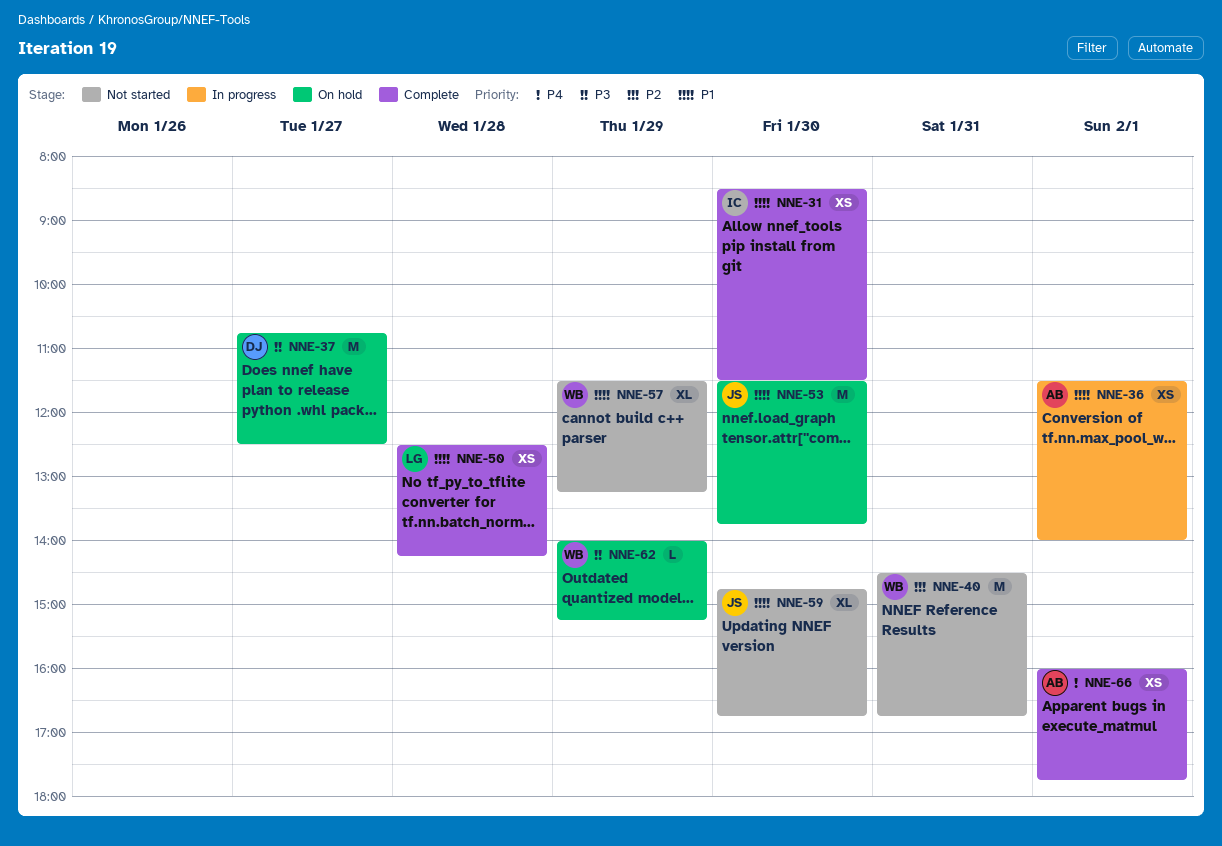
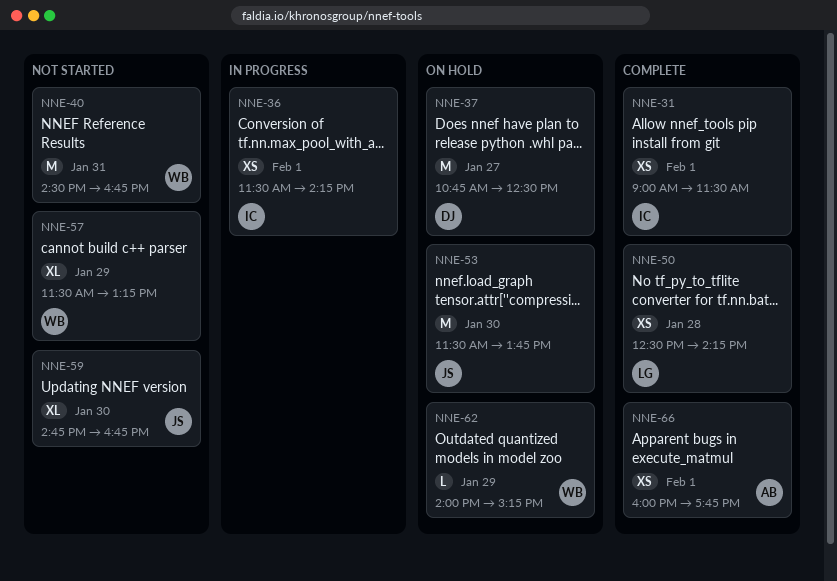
NNE-31, day: Jan 30 -> Feb 1
NNE-31, begins: 08:30 -> 09:00
NNE-36, owner: AB -> IC
NNE-36, ends: 14:00 -> 14:15

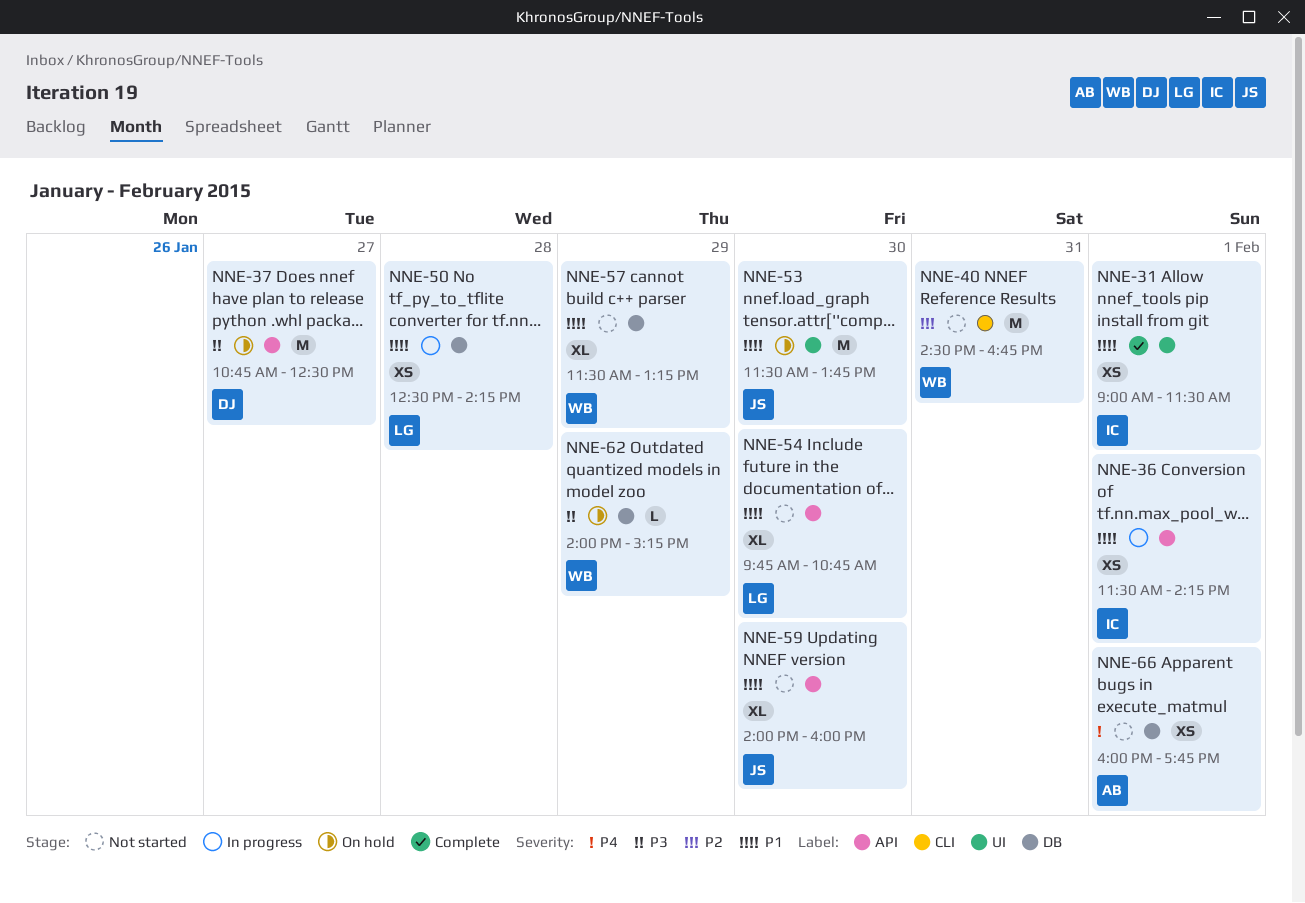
NNE-50, status: Complete -> In progress
NNE-54: none -> present
NNE-59, begins: 14:45 -> 14:00
NNE-59, ends: 16:45 -> 16:00
NNE-66, status: Complete -> Not started

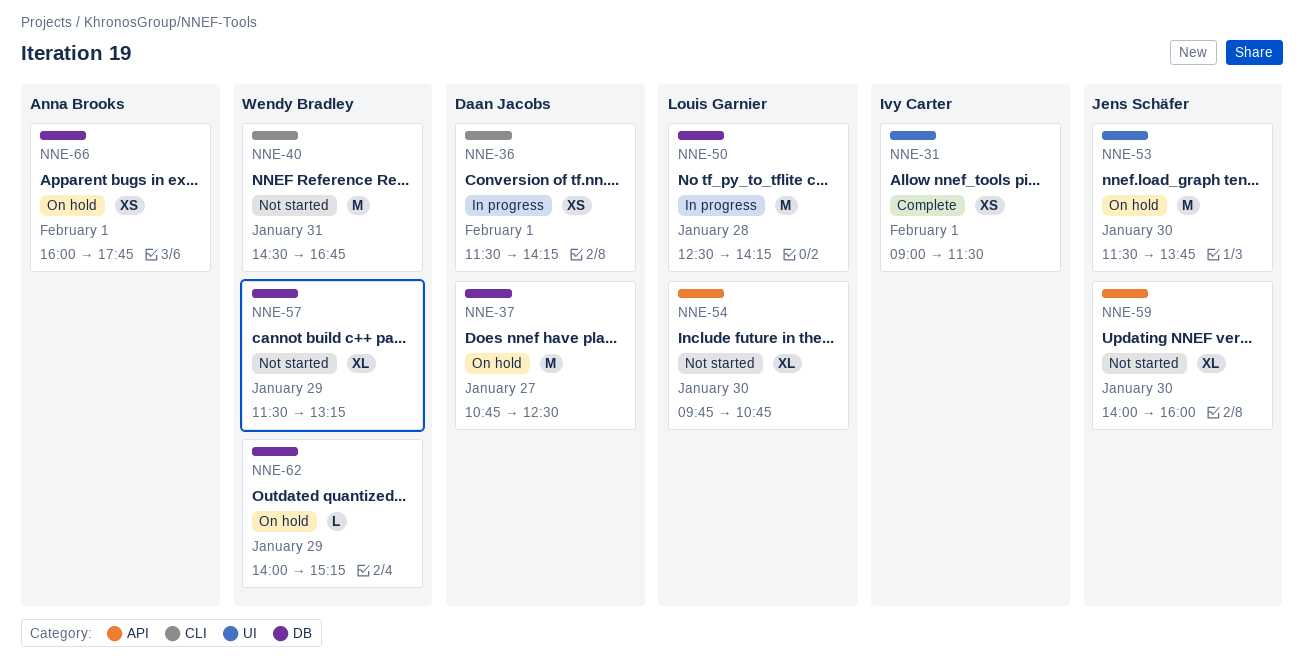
NNE-36, owner: Ivy Carter -> Daan Jacobs
NNE-36, label: API -> CLI
NNE-37, label: API -> DB
NNE-50, estimate: XS -> M
NNE-66, status: Not started -> On hold

